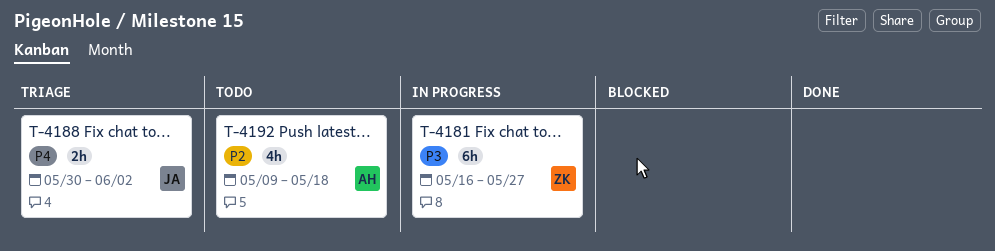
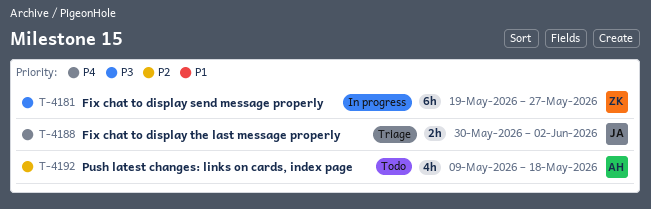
T-4181, start: May 16 -> May 19

